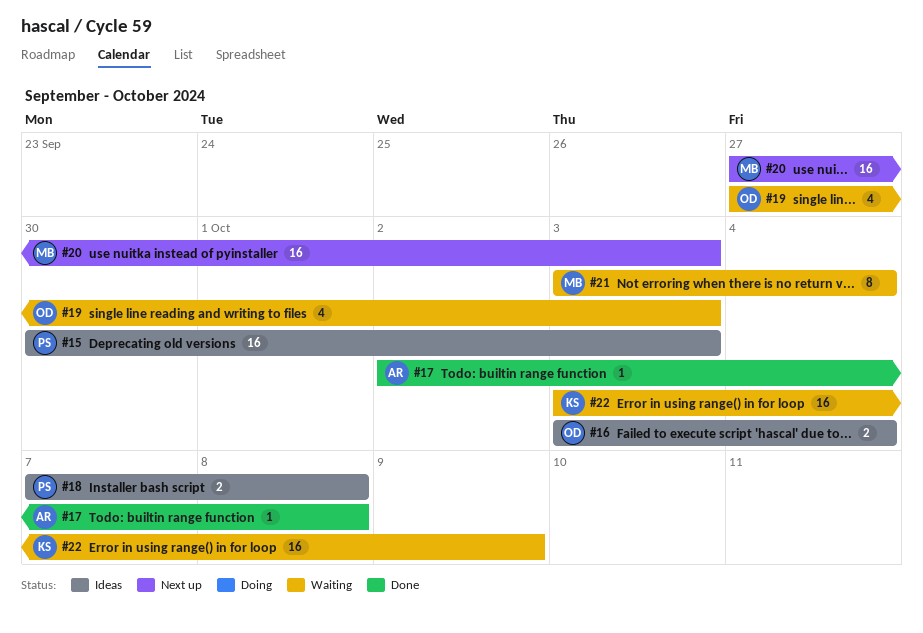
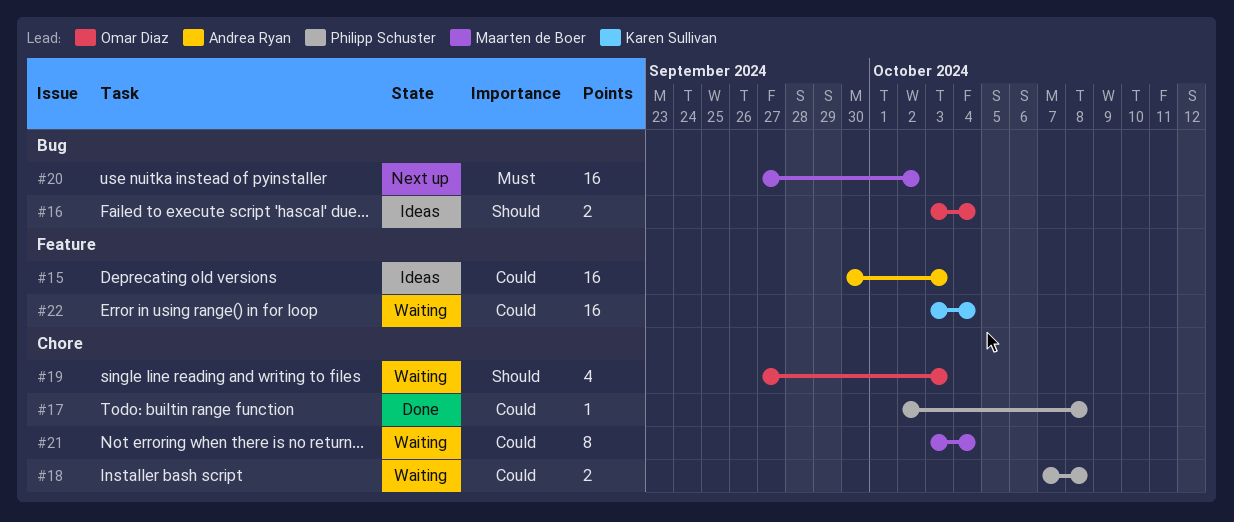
#15, owner: Philipp Schuster -> Andrea Ryan
#17, owner: Andrea Ryan -> Philipp Schuster
#18, status: Ideas -> Waiting
#20, due: Oct 3 -> Oct 2
#22, due: Oct 9 -> Oct 4

